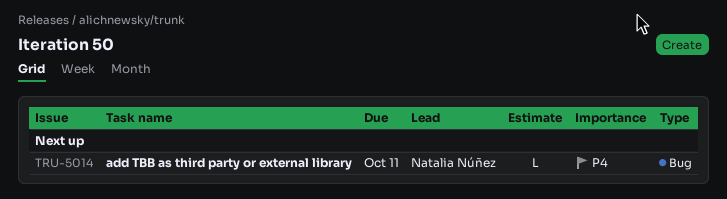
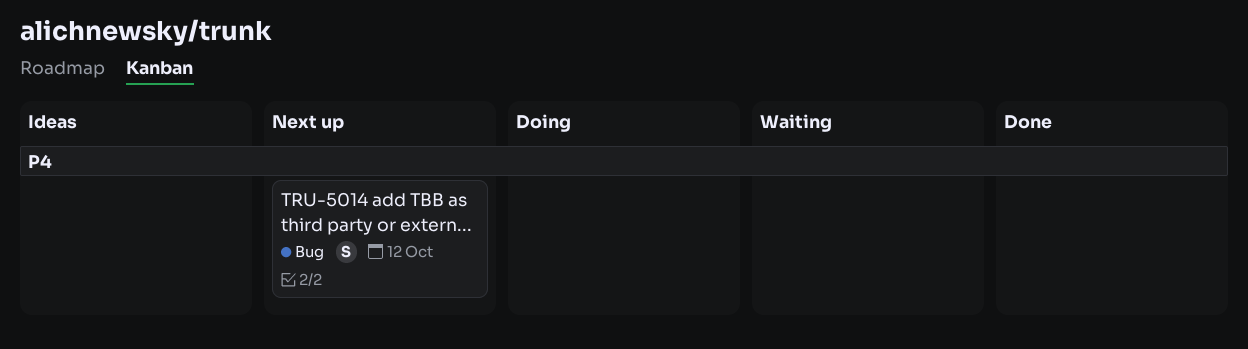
TRU-5014, estimate: L -> S
TRU-5014, due: Oct 11 -> Oct 12

